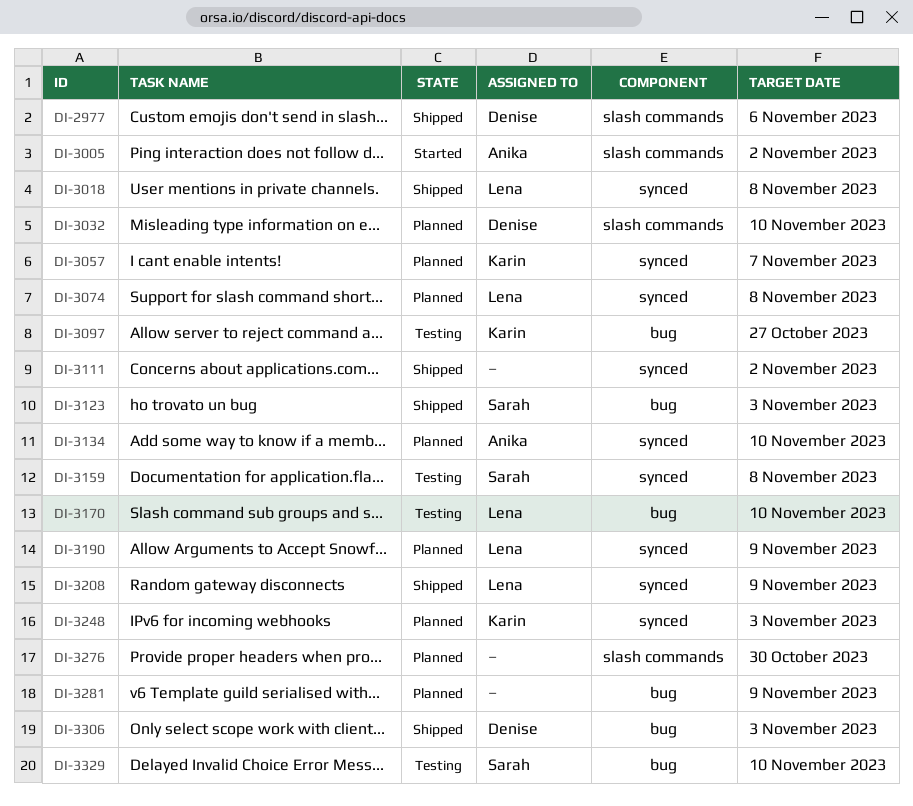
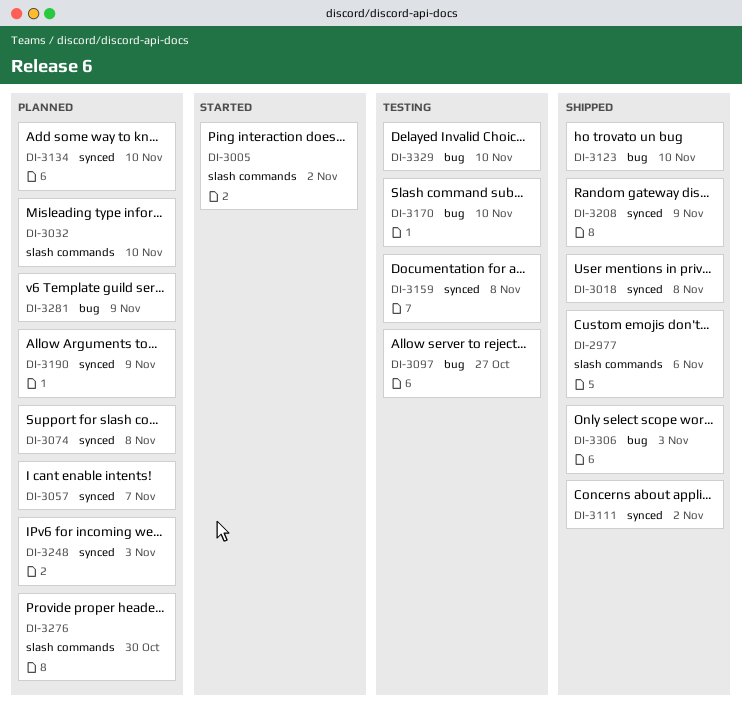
DI-3123, due: Nov 3 -> Nov 10

